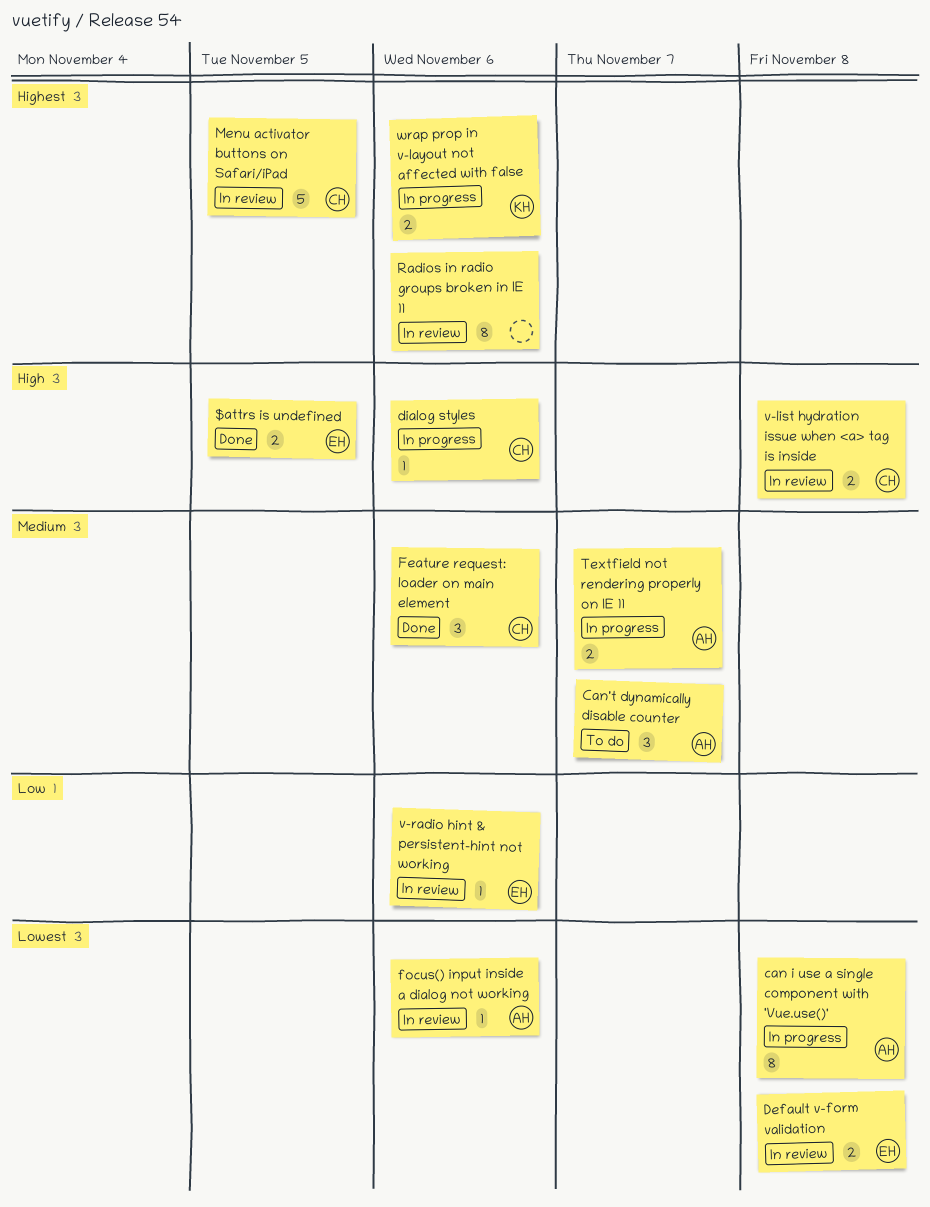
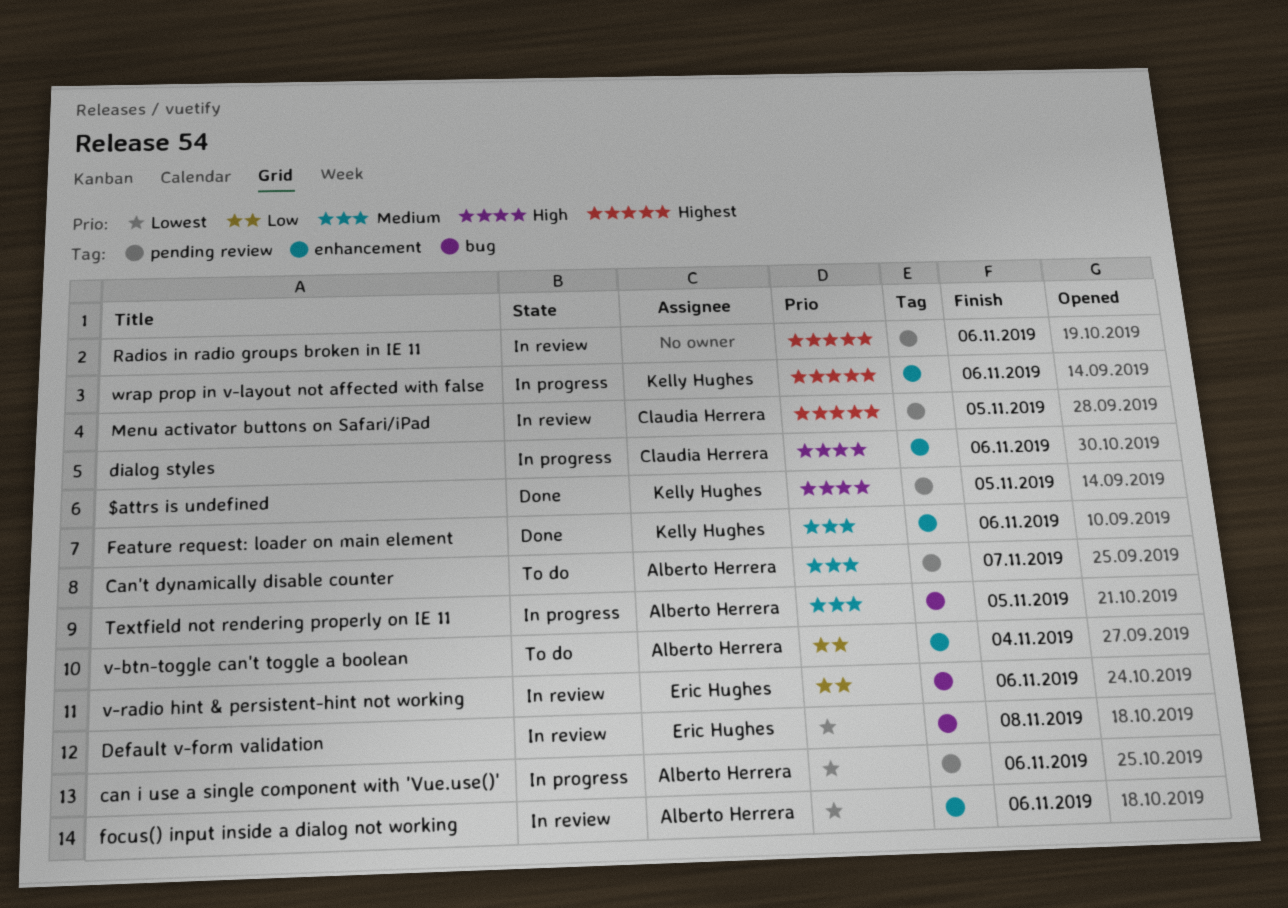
$attrs is undefined, owner: Eric Hughes -> Kelly Hughes
can i use a single component with 'Vue.use()', due: Nov 8 -> Nov 6
Feature request: loader on main element, owner: Claudia Herrera -> Kelly Hughes
Textfield not rendering properly on IE 11, due: Nov 7 -> Nov 5
v-btn-toggle can't toggle a boolean: none -> present
v-list hydration issue when <a> tag is inside: present -> none

